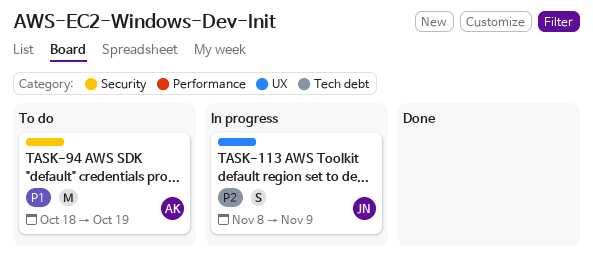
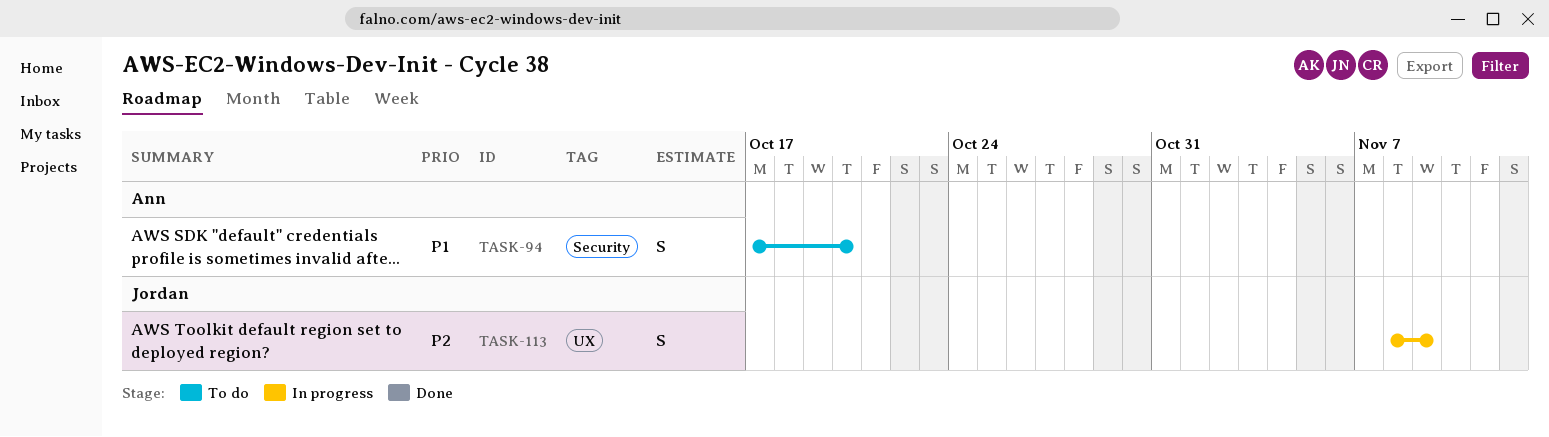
TASK-94, estimate: M -> S
TASK-94, start: Oct 18 -> Oct 17
TASK-94, due: Oct 19 -> Oct 20

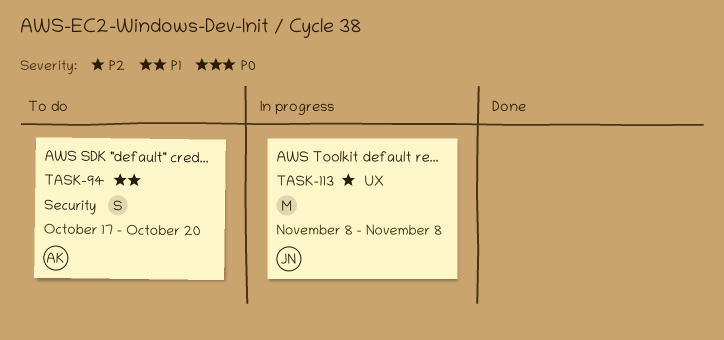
TASK-113, estimate: S -> M
TASK-113, due: Nov 9 -> Nov 8

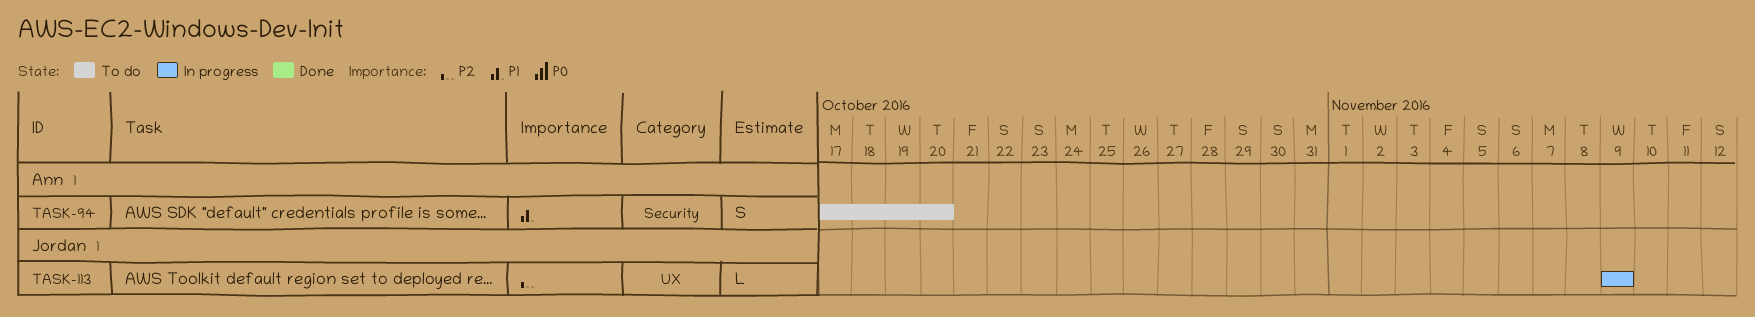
TASK-113, estimate: M -> L
TASK-113, start: Nov 8 -> Nov 9
TASK-113, due: Nov 8 -> Nov 9

